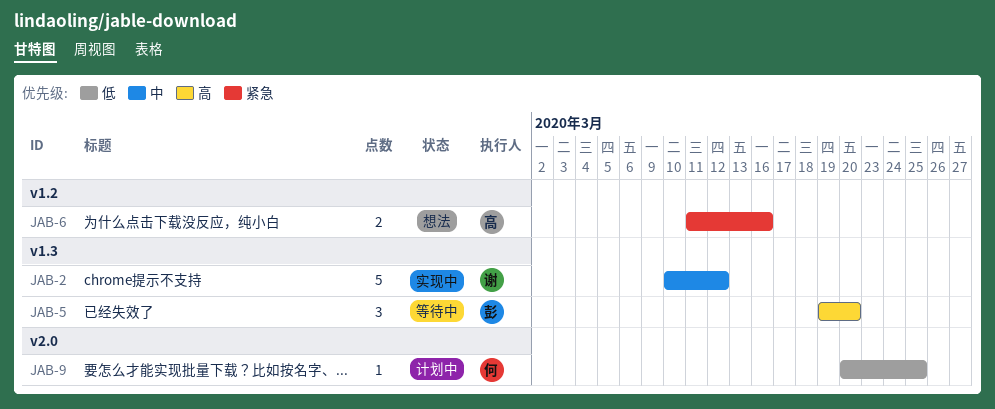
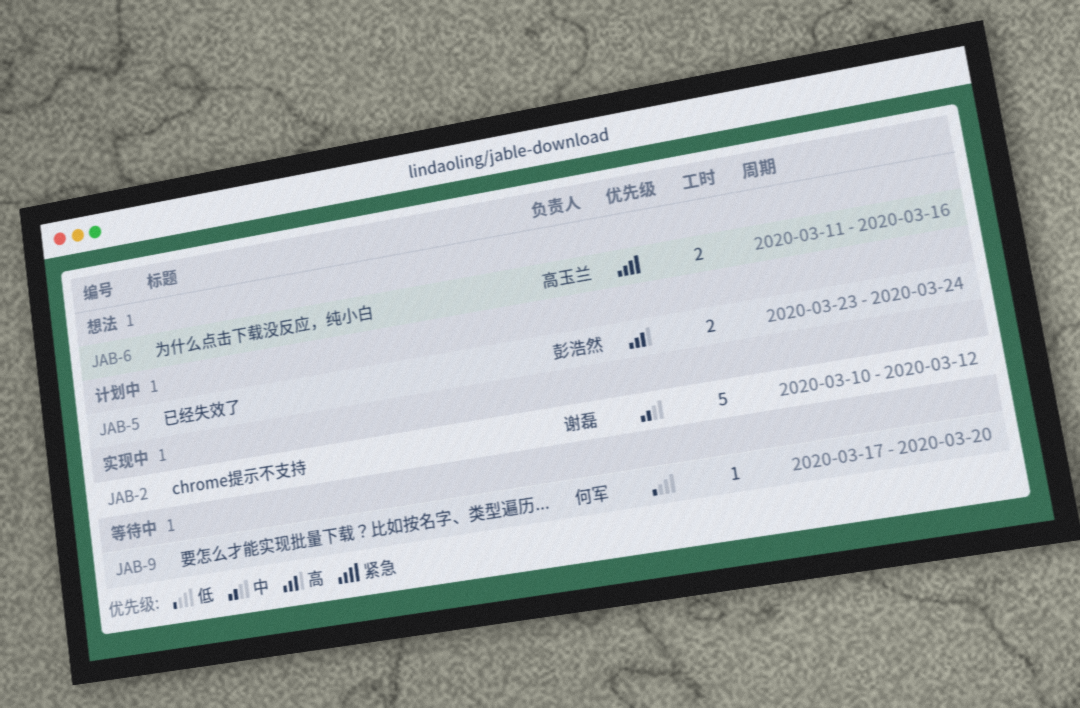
JAB-5, status: 等待中 -> 计划中
JAB-5, estimate: 3 -> 2
JAB-5, start: Mar 19 -> Mar 23
JAB-5, due: Mar 20 -> Mar 24
JAB-9, status: 计划中 -> 等待中
JAB-9, start: Mar 20 -> Mar 17
JAB-9, due: Mar 25 -> Mar 20

